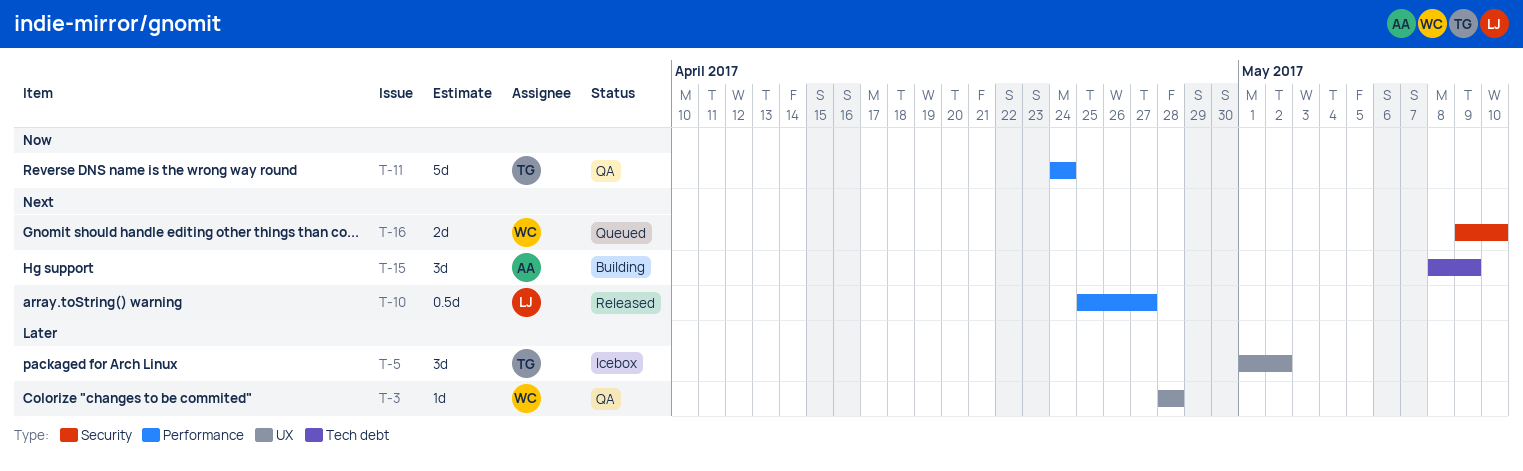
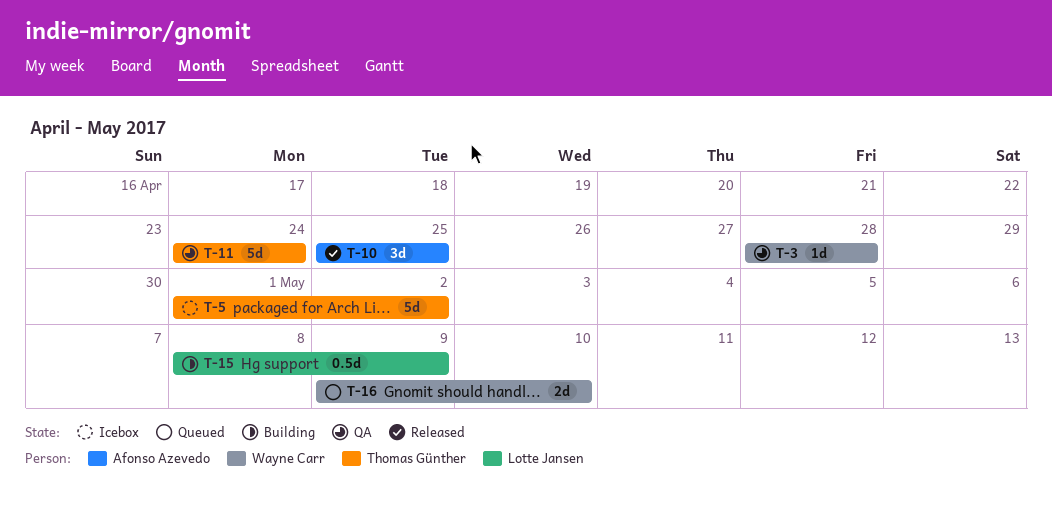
T-5, estimate: 3d -> 5d
T-10, owner: Lotte Jansen -> Afonso Azevedo
T-10, estimate: 0.5d -> 3d
T-10, due: Apr 27 -> Apr 25
T-15, owner: Afonso Azevedo -> Lotte Jansen
T-15, estimate: 3d -> 0.5d

